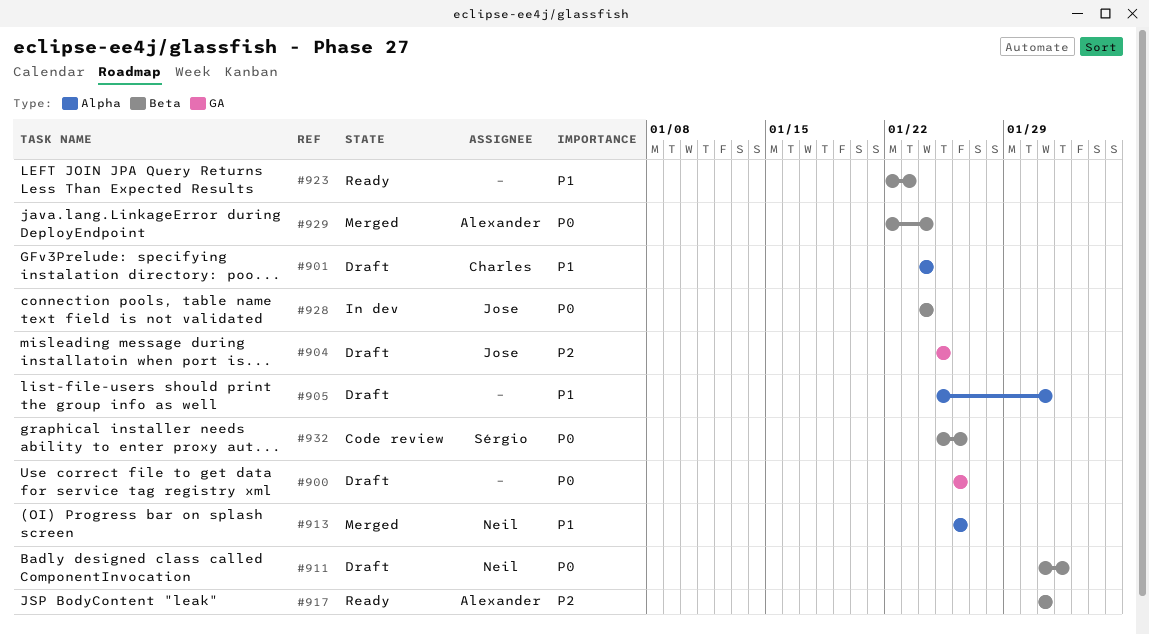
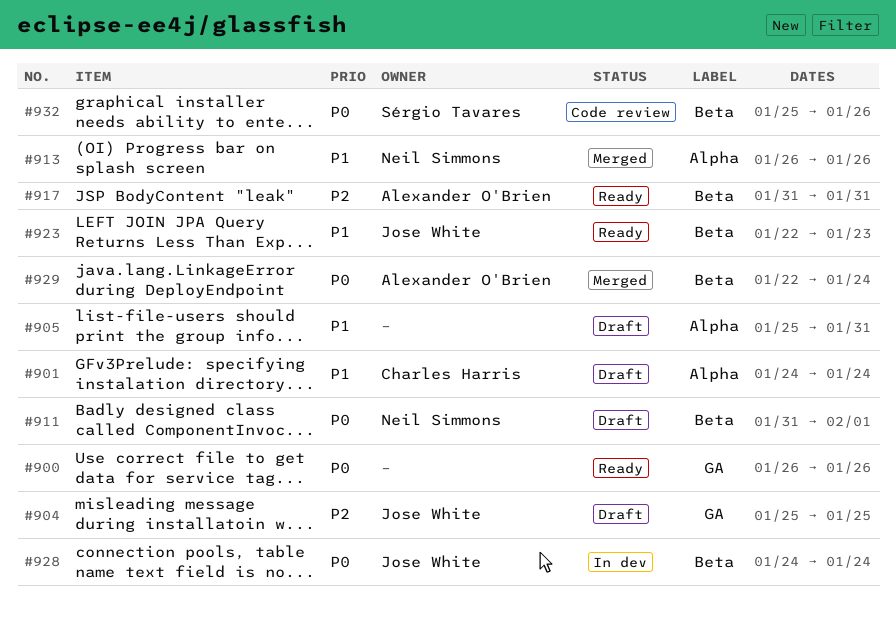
#900, status: Draft -> Ready
#923, owner: none -> Jose White

